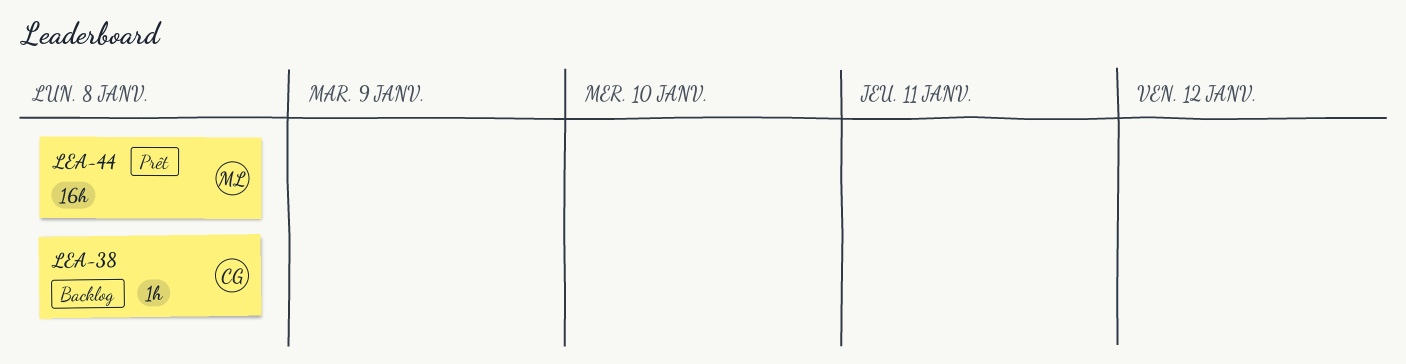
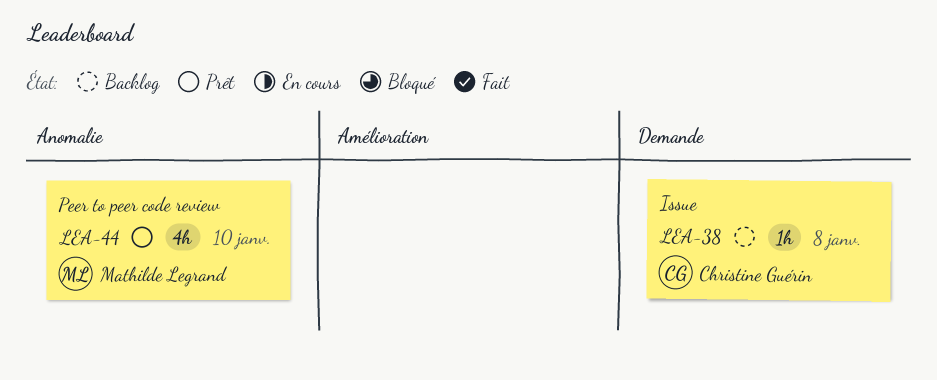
LEA-44, estimate: 16h -> 4h
LEA-44, due: Jan 8 -> Jan 10

